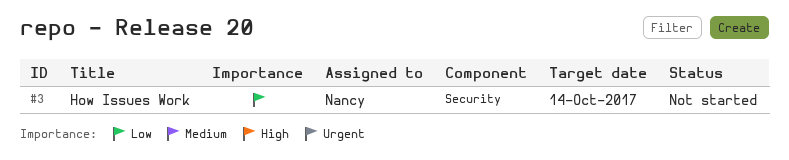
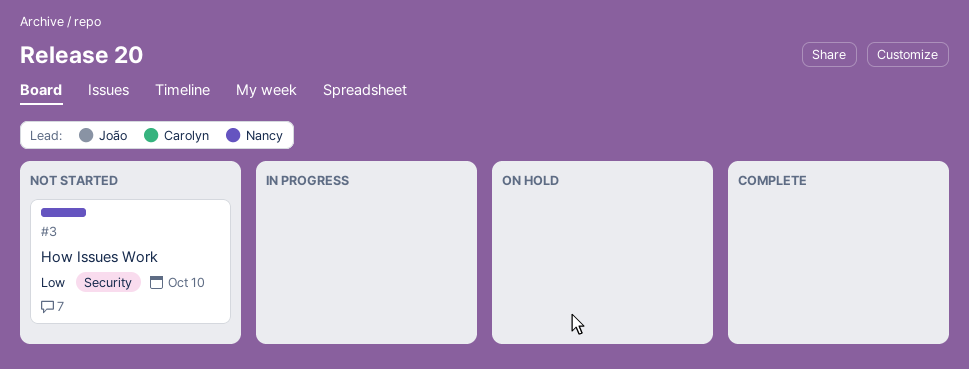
#3, due: Oct 14 -> Oct 10

